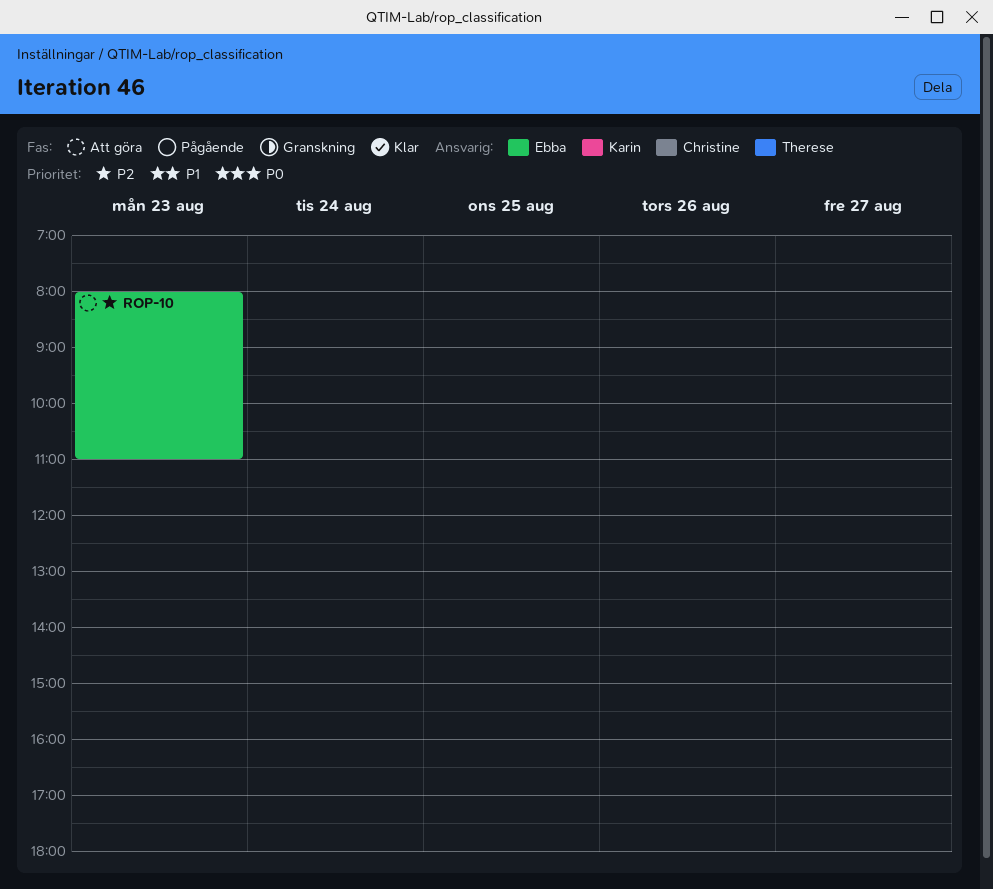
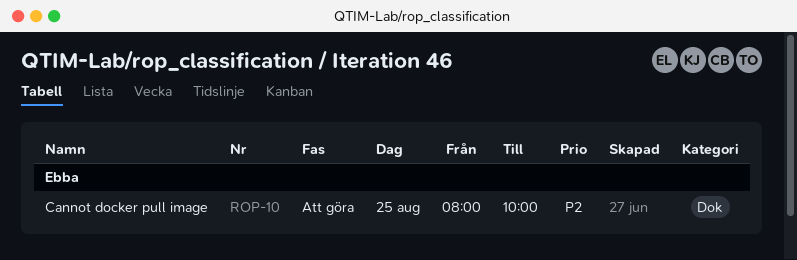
ROP-10, day: Aug 23 -> Aug 25
ROP-10, ends: 11:00 -> 10:00

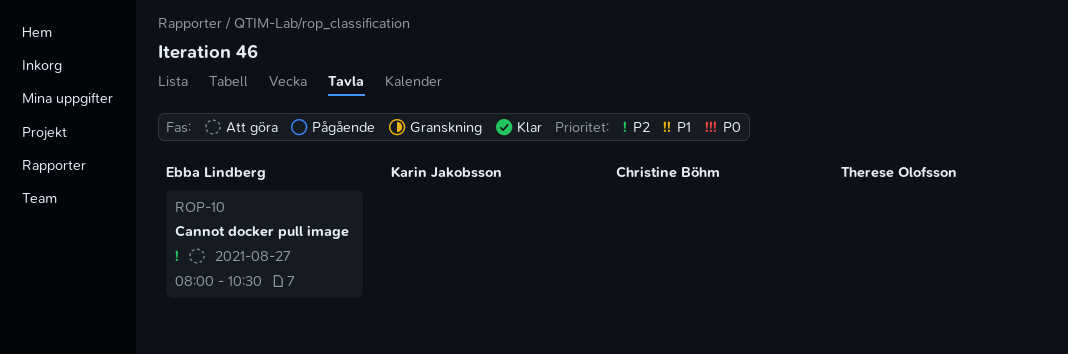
ROP-10, day: Aug 25 -> Aug 27
ROP-10, ends: 10:00 -> 10:30

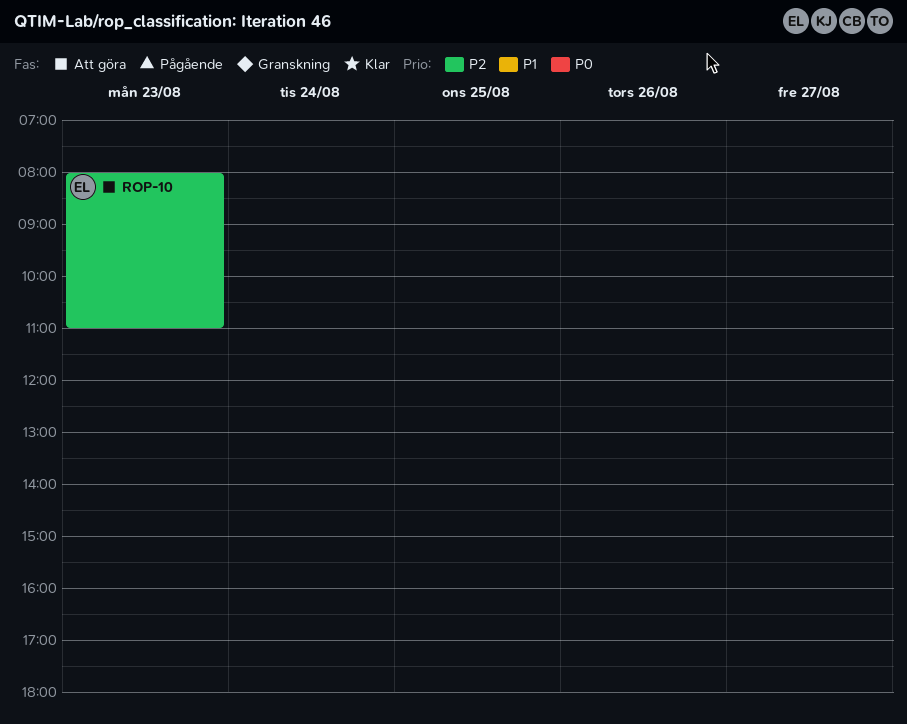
ROP-10, day: Aug 27 -> Aug 23
ROP-10, ends: 10:30 -> 11:00

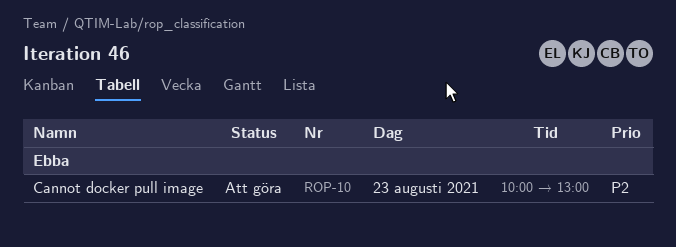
ROP-10, begins: 08:00 -> 10:00
ROP-10, ends: 11:00 -> 13:00

